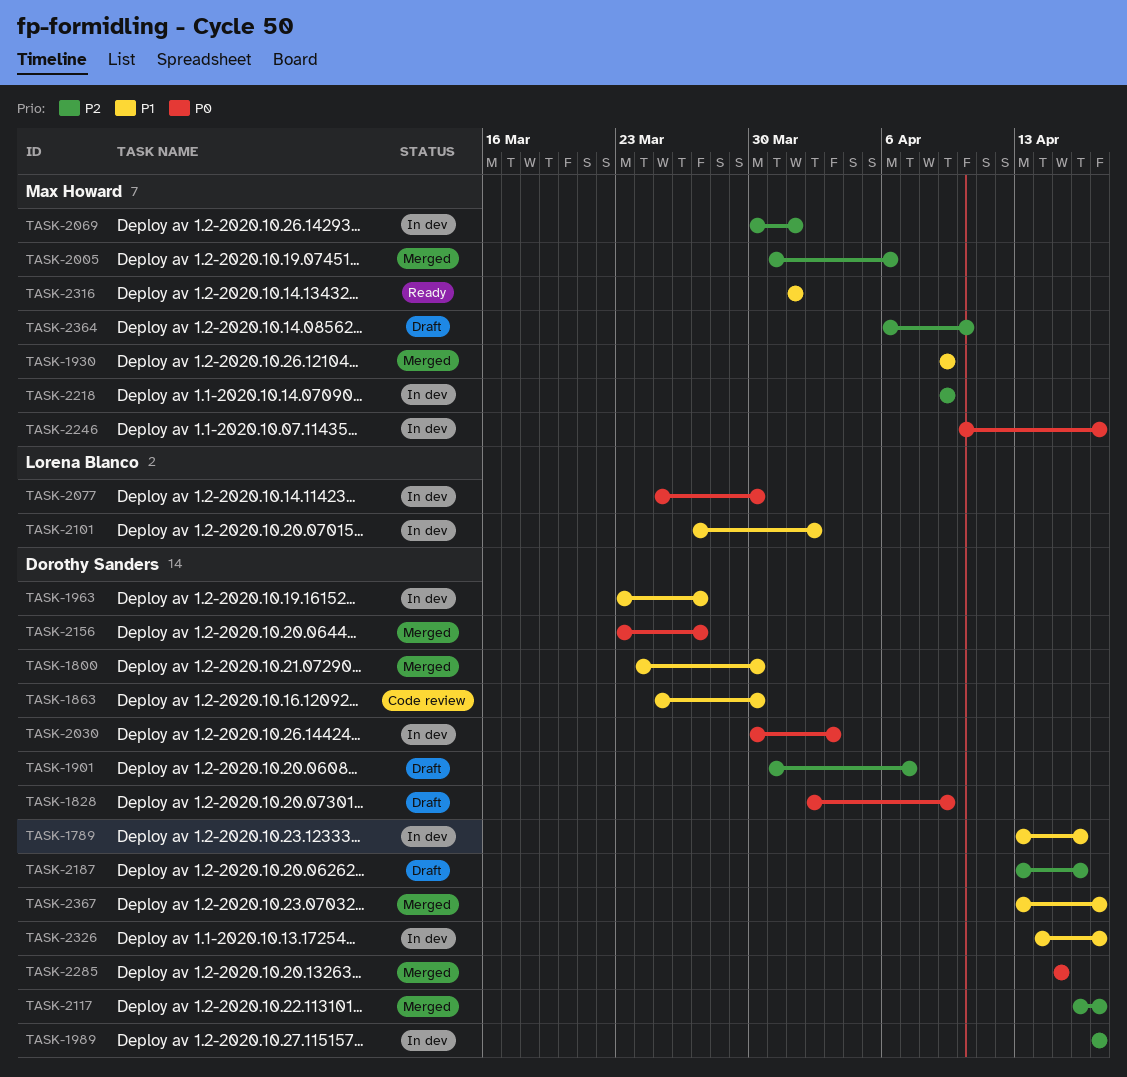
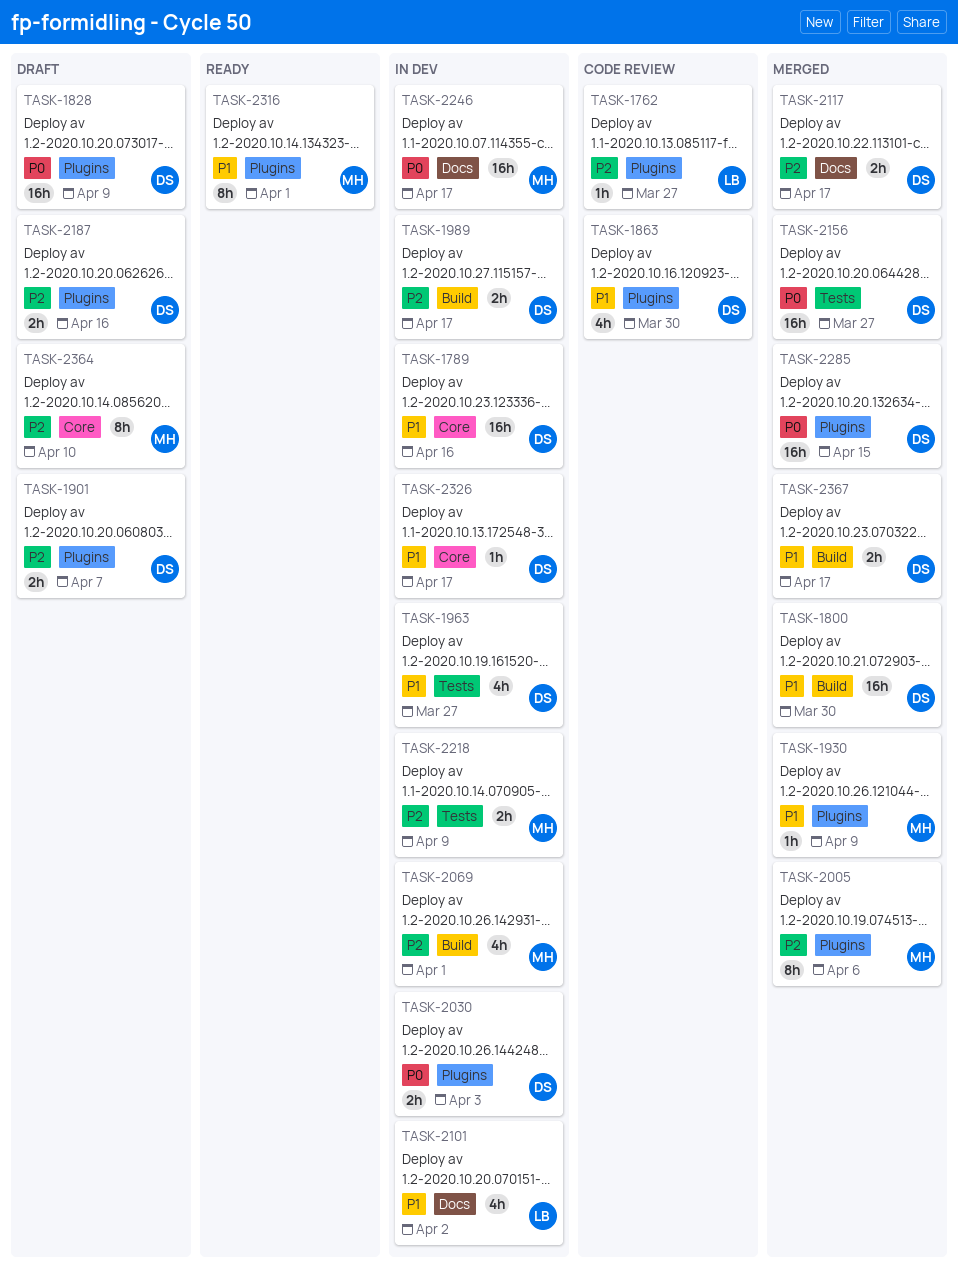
TASK-1762: none -> present
TASK-2077: present -> none

